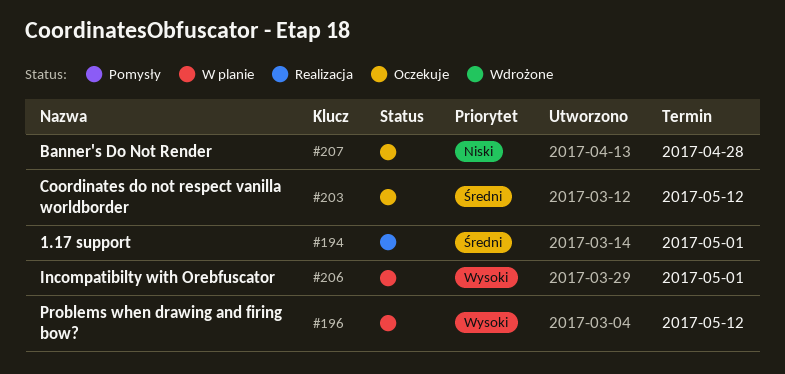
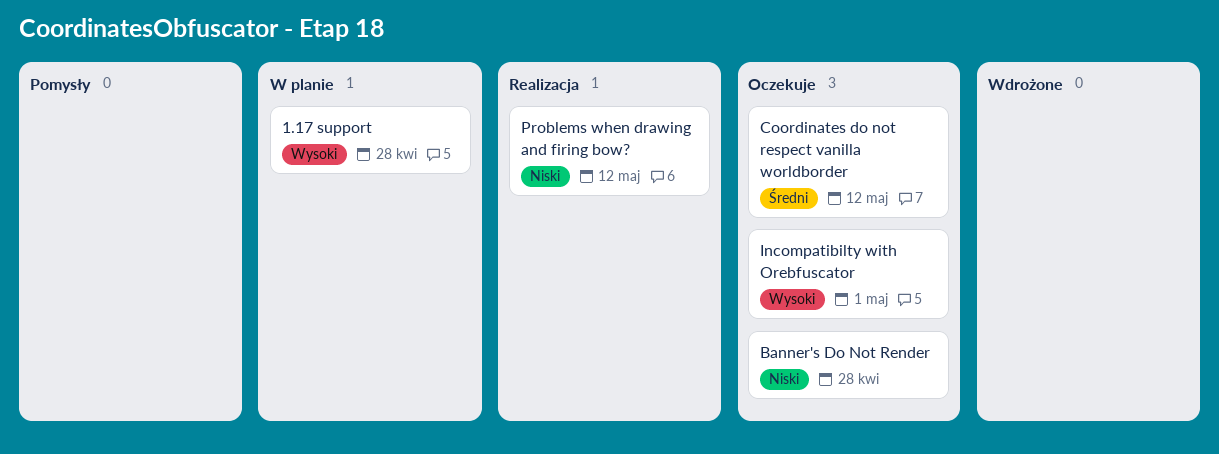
1.17 support, status: Realizacja -> W planie
1.17 support, priority: Średni -> Wysoki
1.17 support, due: May 1 -> Apr 28
Incompatibilty with Orebfuscator, status: W planie -> Oczekuje
Problems when drawing and firing bow?, status: W planie -> Realizacja
Problems when drawing and firing bow?, priority: Wysoki -> Niski

